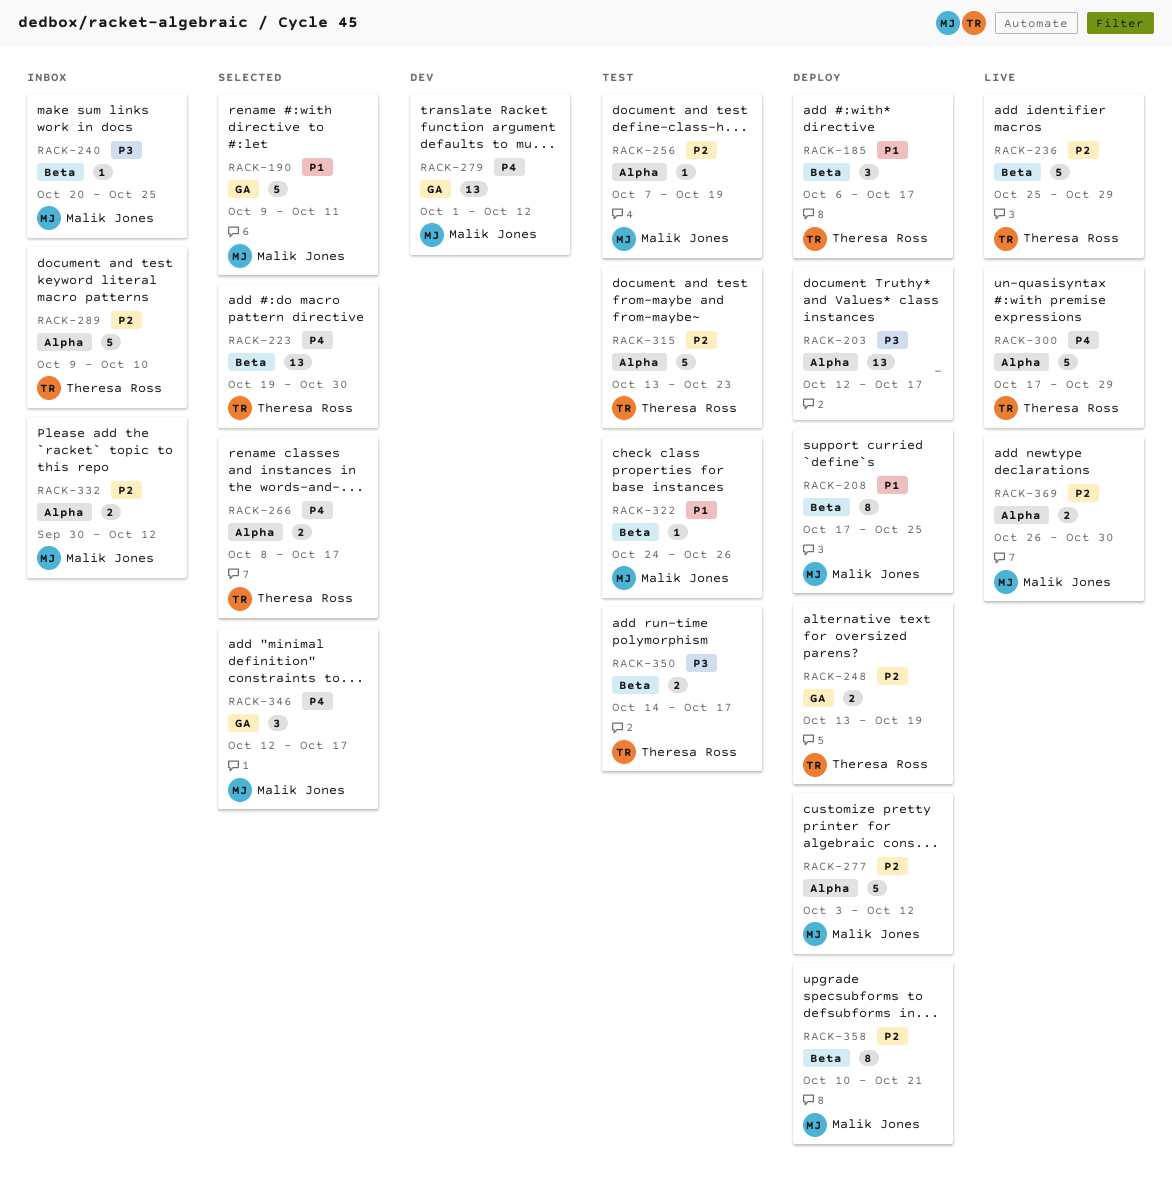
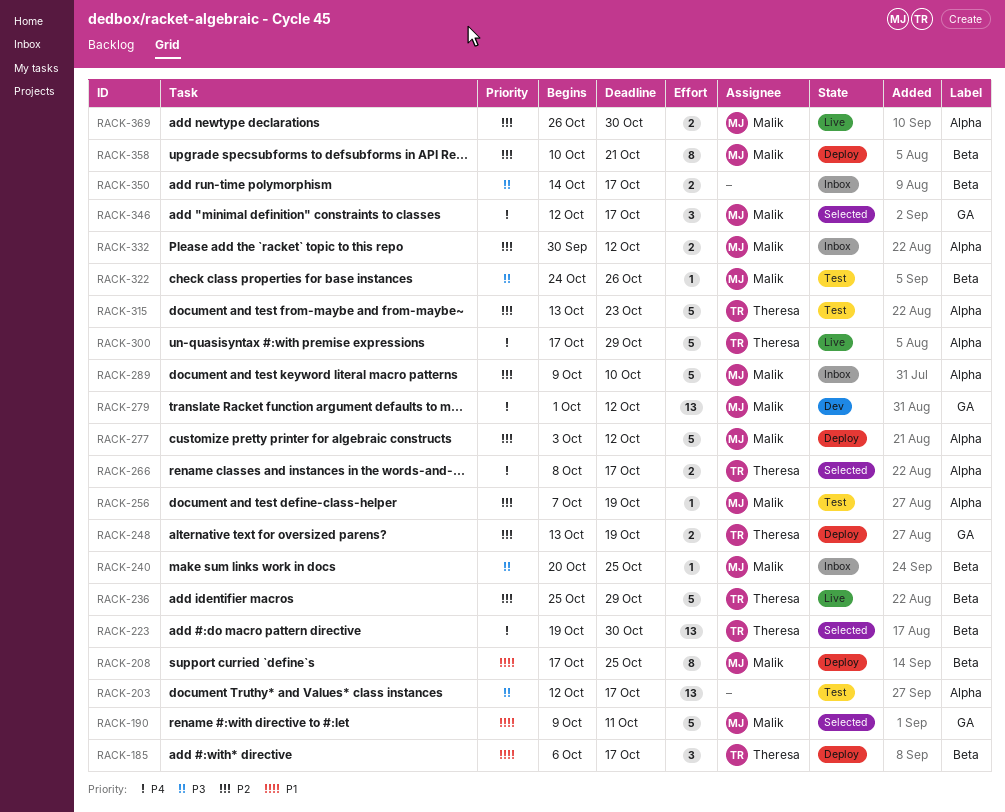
RACK-203, status: Deploy -> Test
RACK-289, owner: Theresa Ross -> Malik Jones
RACK-322, priority: P1 -> P3
RACK-350, status: Test -> Inbox
RACK-350, owner: Theresa Ross -> none

